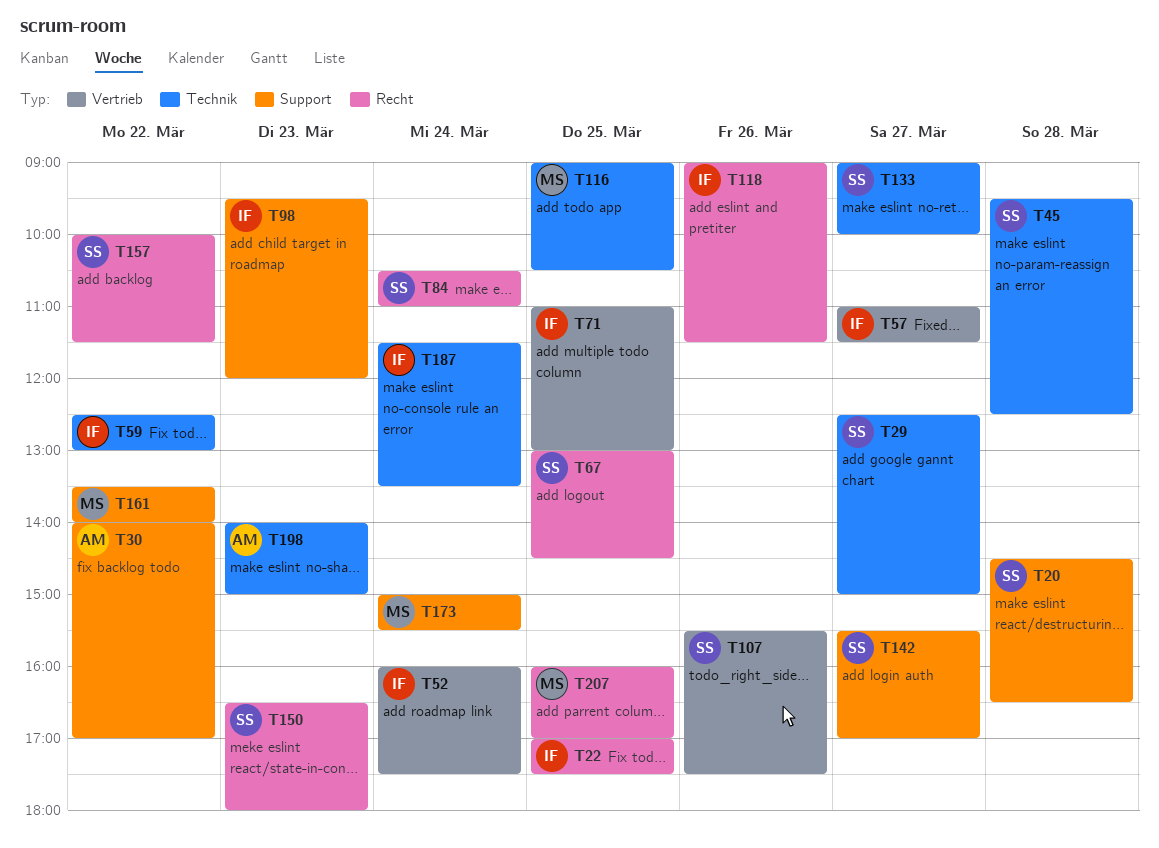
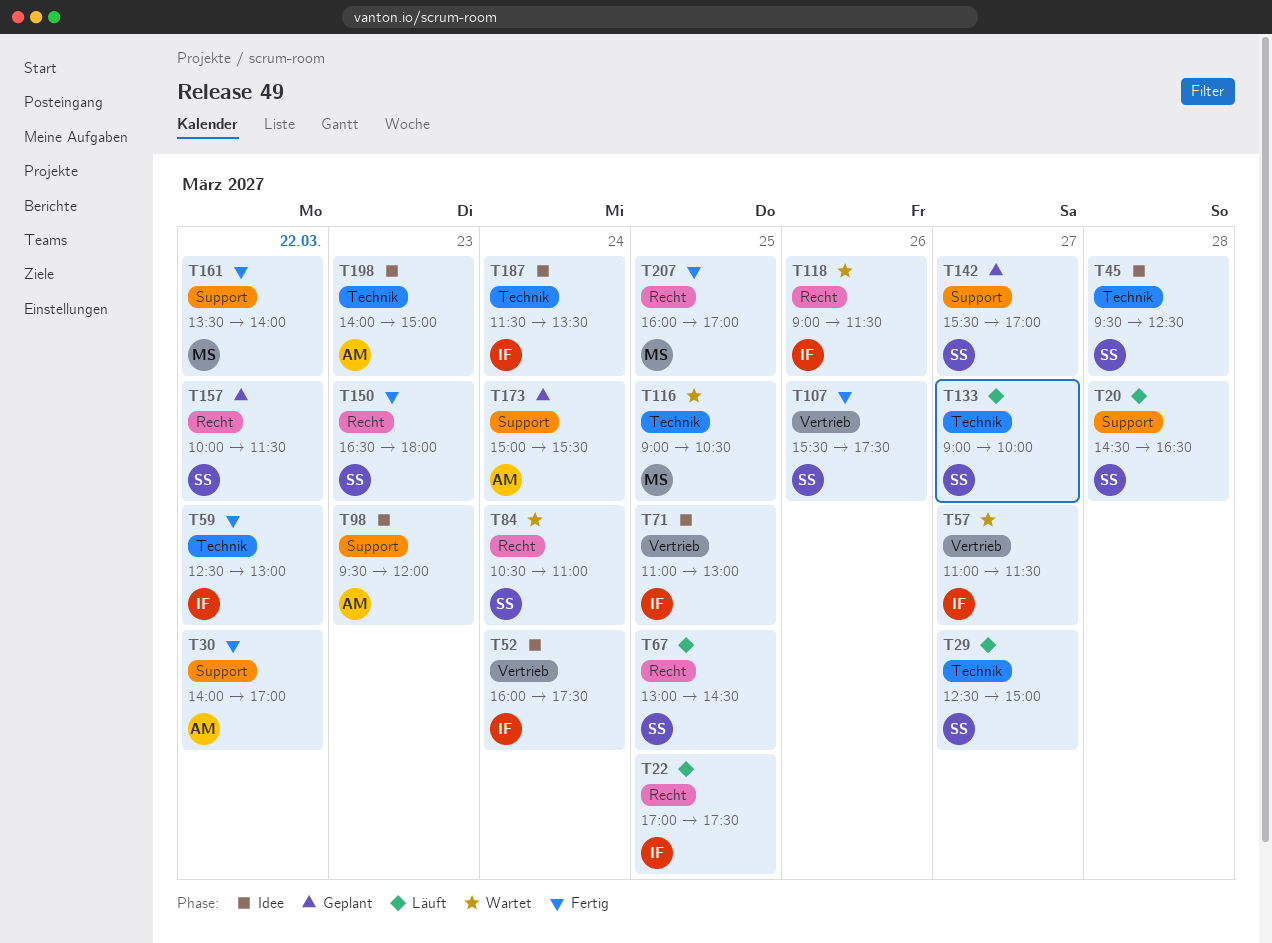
T98, owner: IF -> AM
T173, owner: MS -> AM

